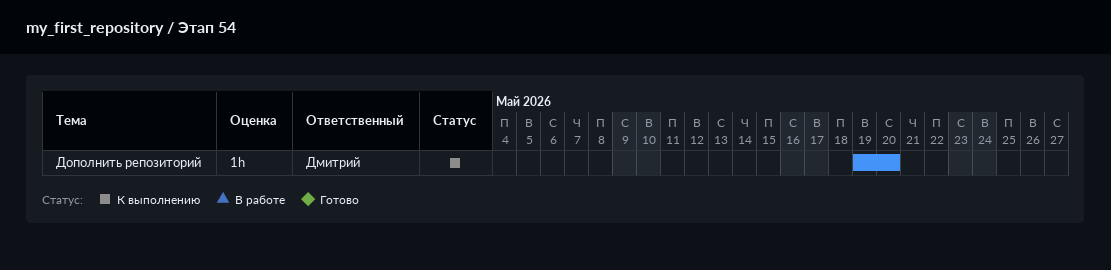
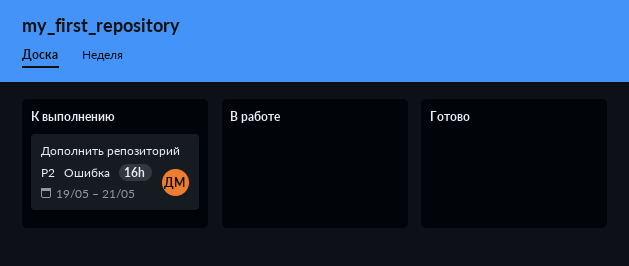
Дополнить репозиторий, estimate: 1h -> 16h
Дополнить репозиторий, due: May 20 -> May 21

